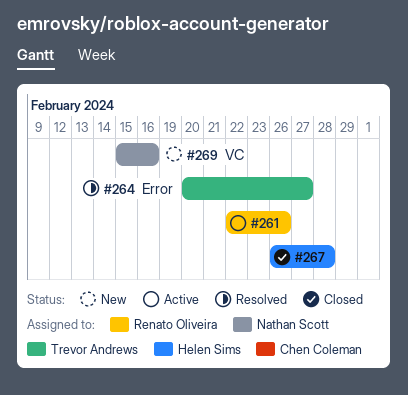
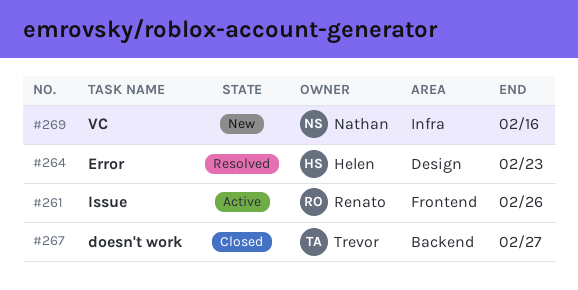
#264, owner: Trevor Andrews -> Helen Sims
#264, due: Feb 27 -> Feb 23
#267, owner: Helen Sims -> Trevor Andrews
#267, due: Feb 28 -> Feb 27

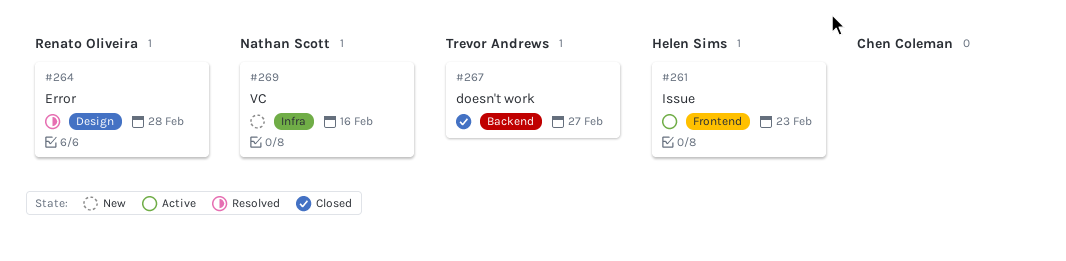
#261, owner: Renato Oliveira -> Helen Sims
#261, due: Feb 26 -> Feb 23
#264, owner: Helen Sims -> Renato Oliveira
#264, due: Feb 23 -> Feb 28

